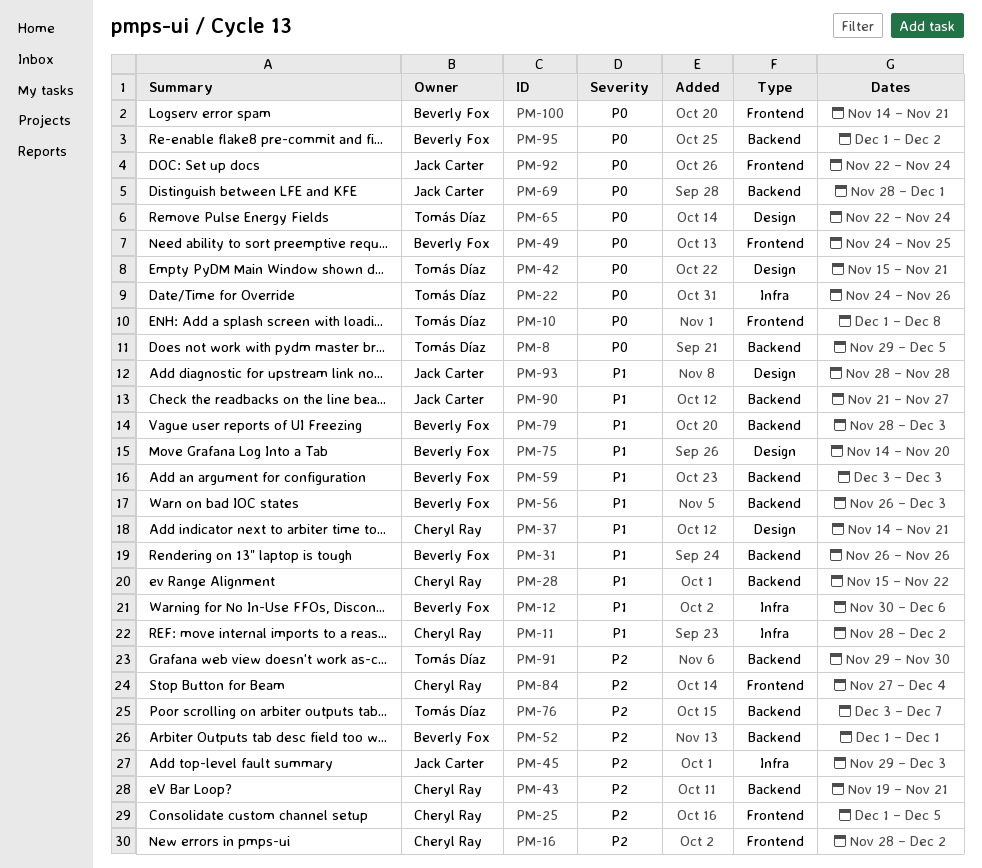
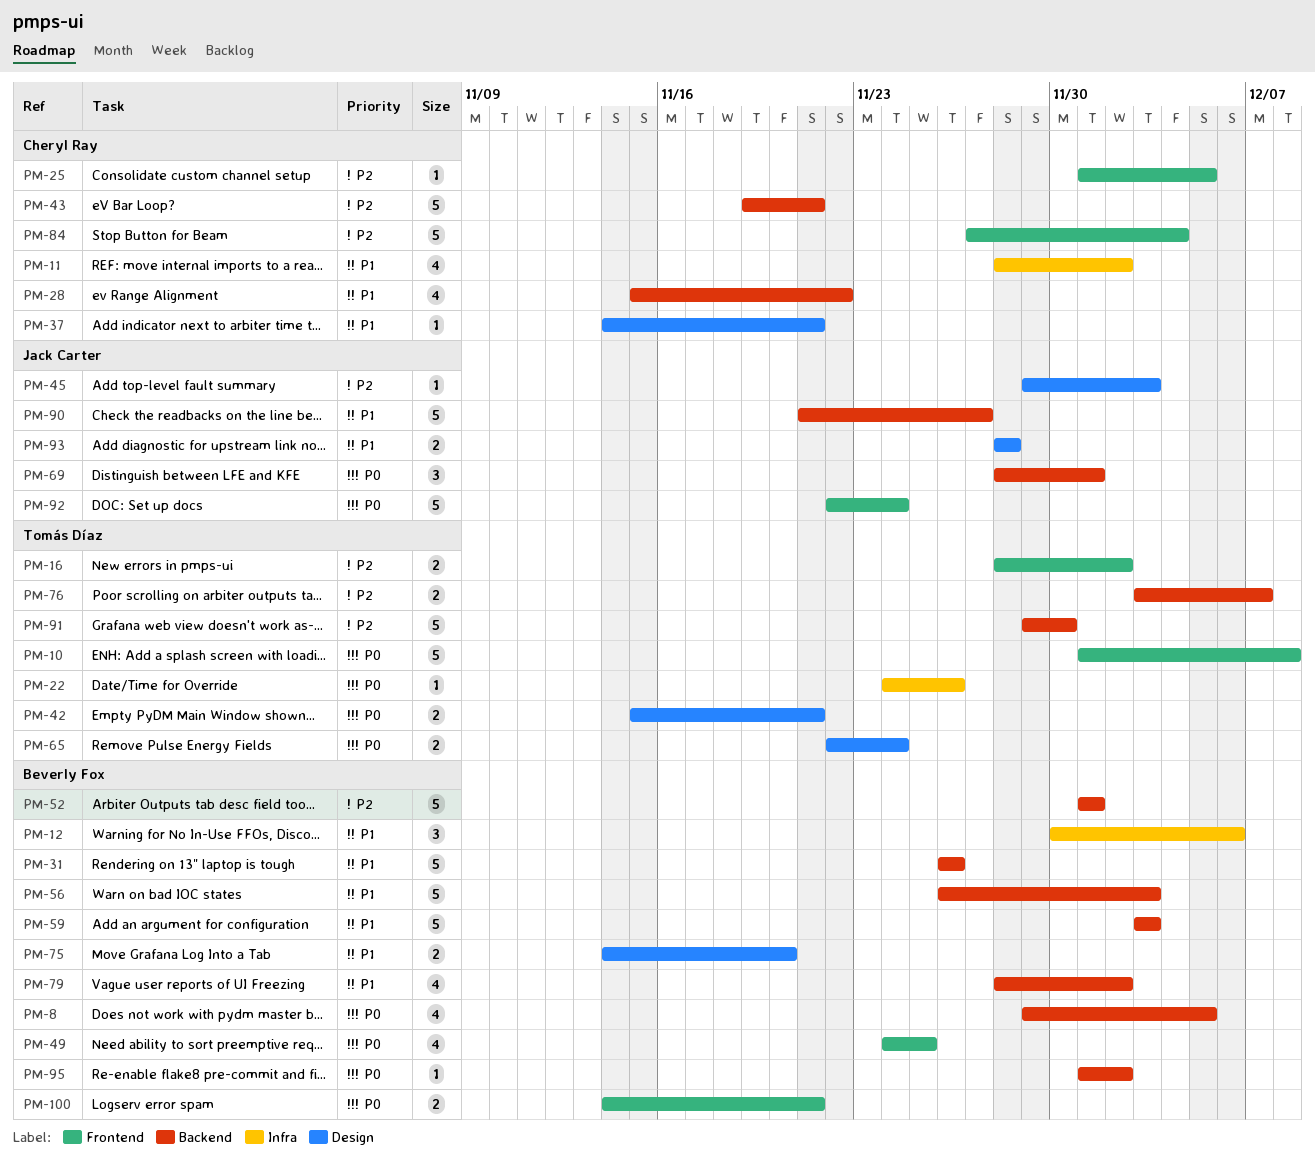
PM-8, owner: Tomás Díaz -> Beverly Fox
PM-16, owner: Cheryl Ray -> Tomás Díaz
PM-45, label: Infra -> Design
PM-79, due: Dec 3 -> Dec 2

